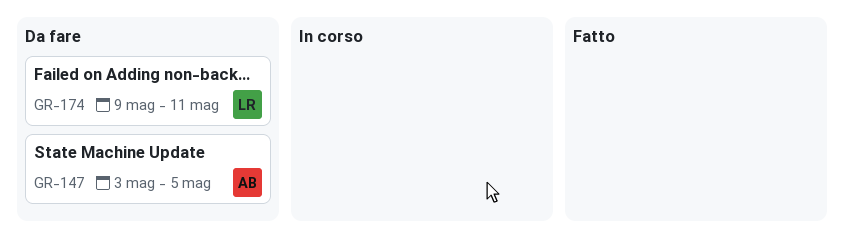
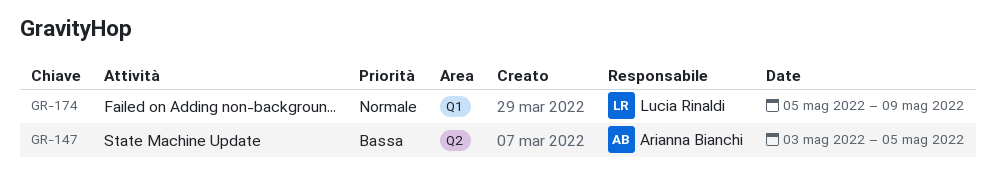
GR-174, start: May 9 -> May 5
GR-174, due: May 11 -> May 9

